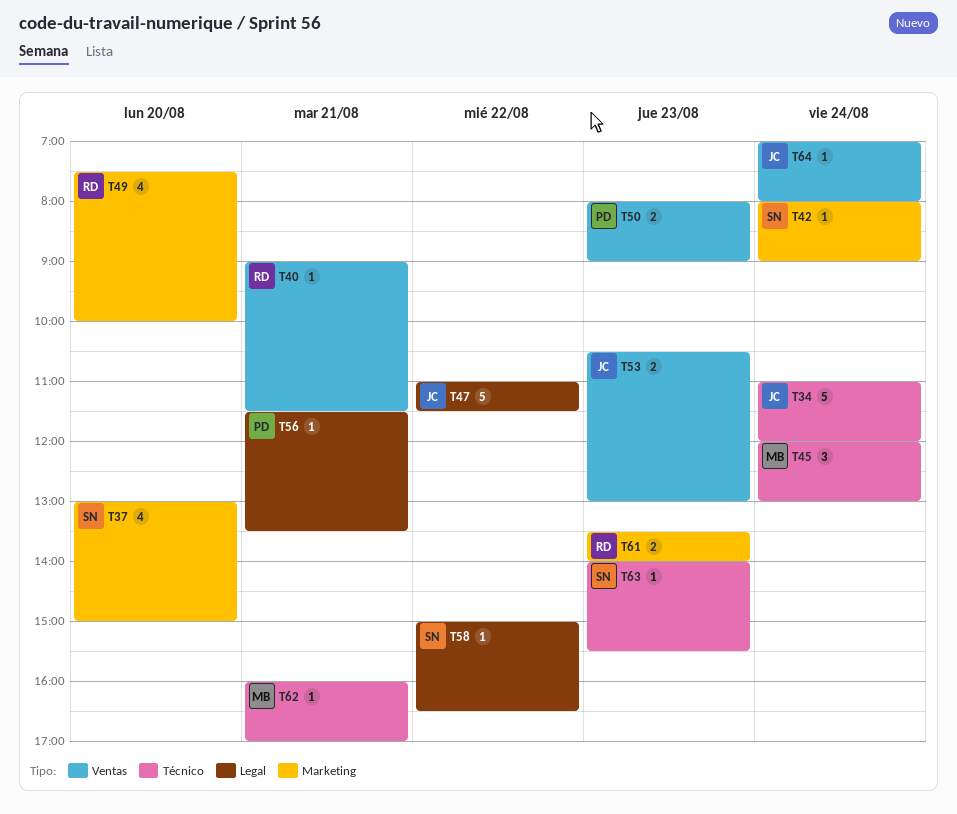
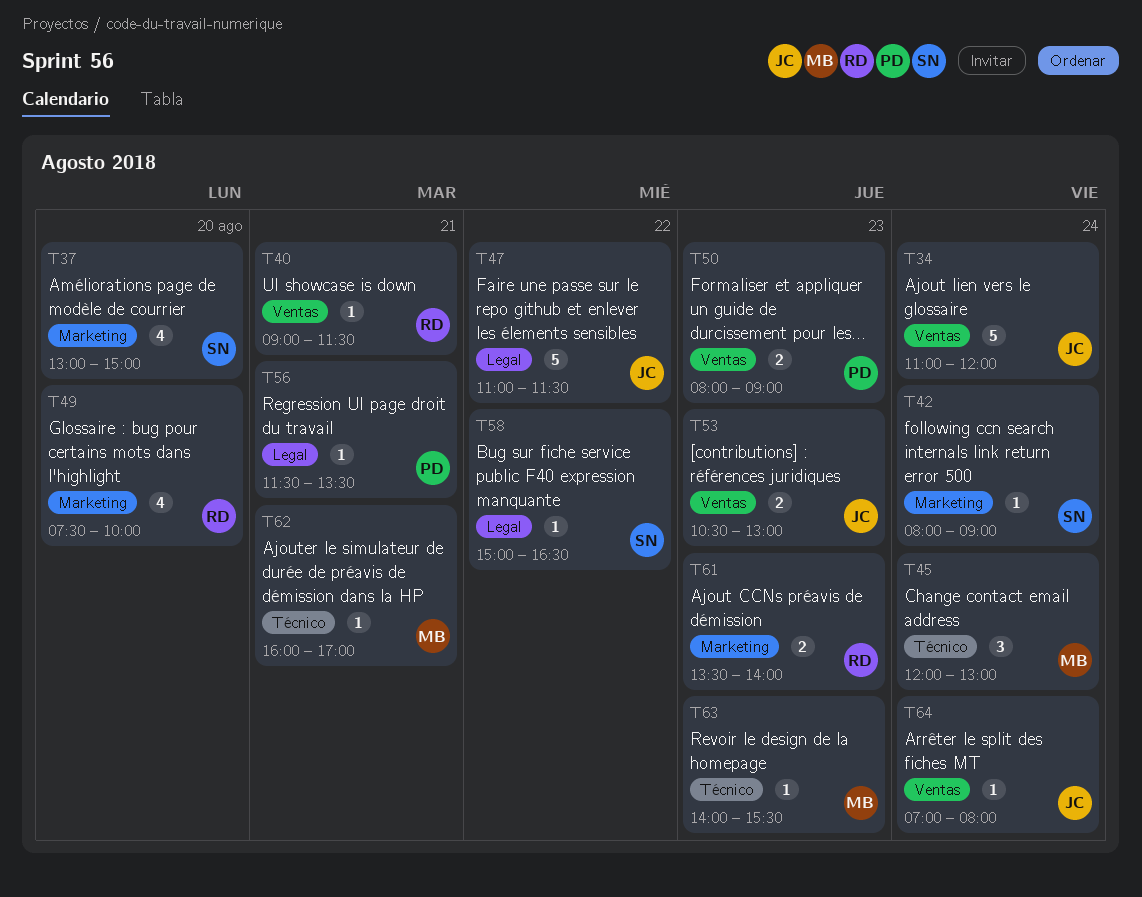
T34, label: Técnico -> Ventas
T63, owner: SN -> MB

